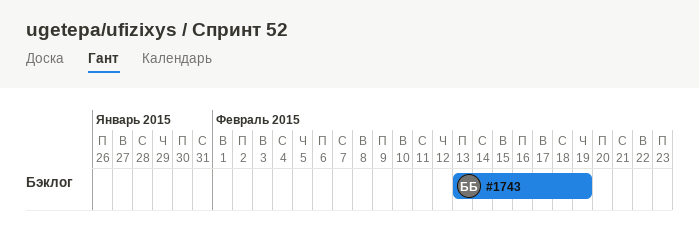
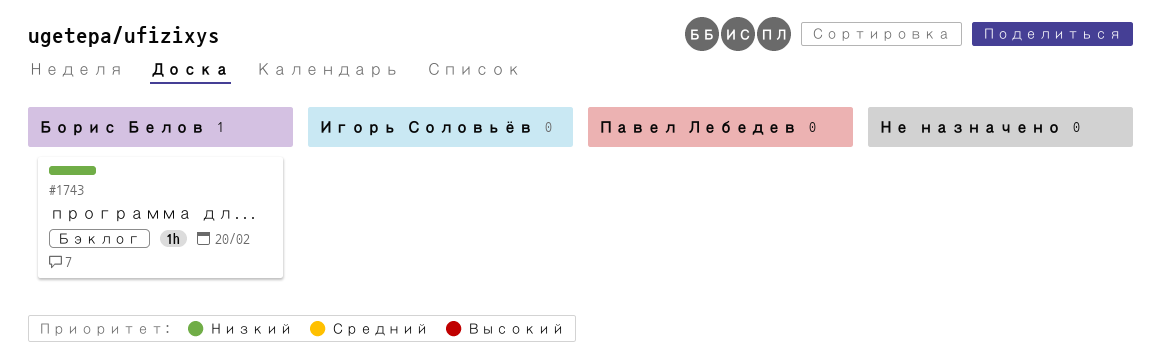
#1743, due: Feb 19 -> Feb 20

